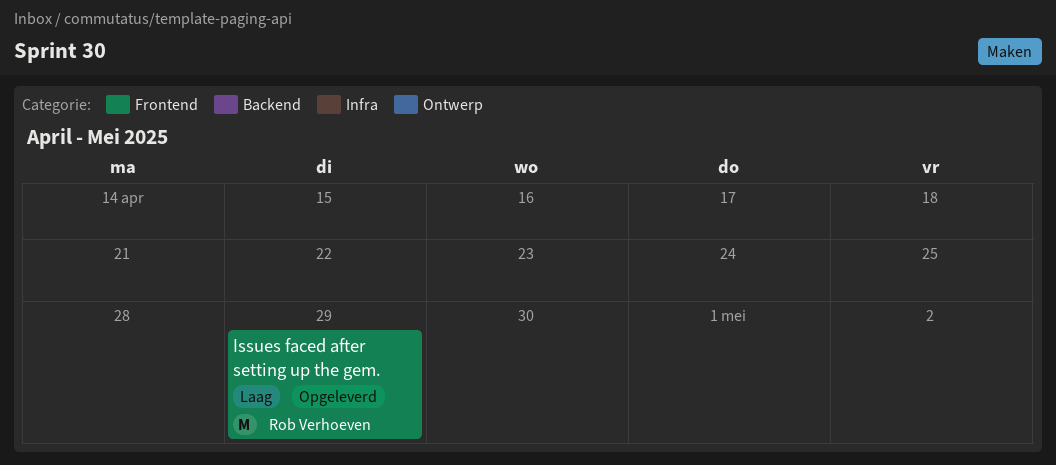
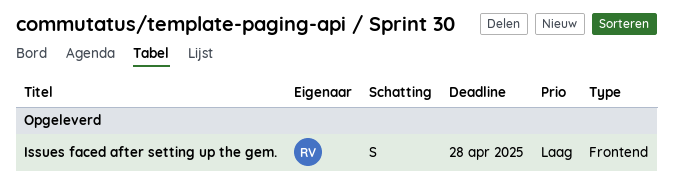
Issues faced after setting up the gem., estimate: M -> S
Issues faced after setting up the gem., due: Apr 29 -> Apr 28

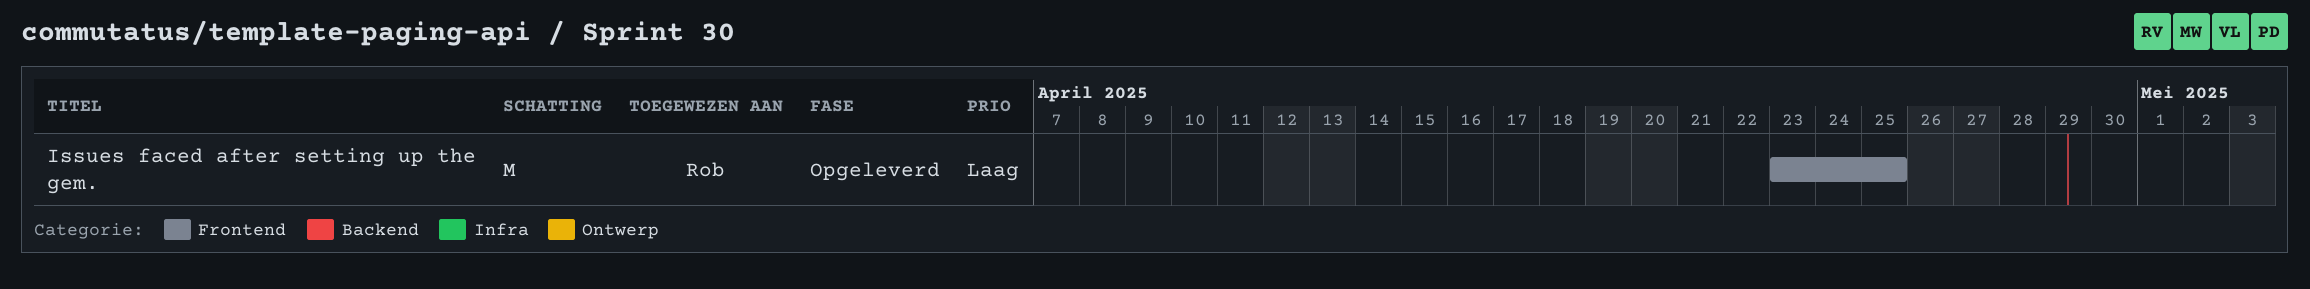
Issues faced after setting up the gem., estimate: S -> M
Issues faced after setting up the gem., due: Apr 28 -> Apr 25

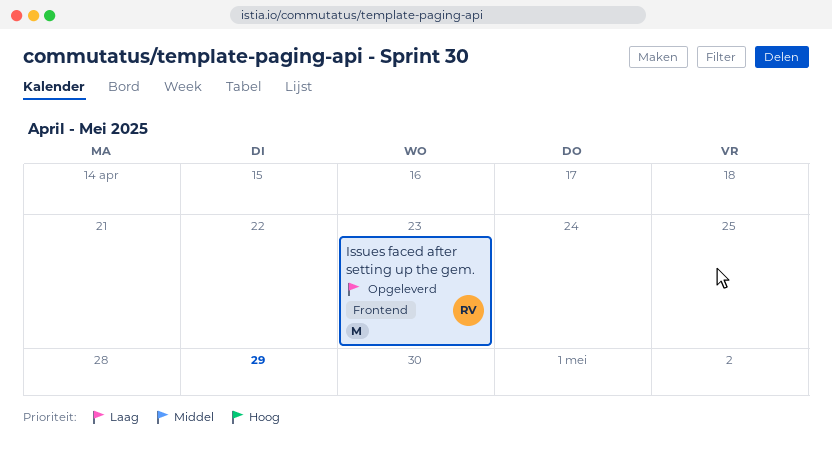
Issues faced after setting up the gem., due: Apr 25 -> Apr 23

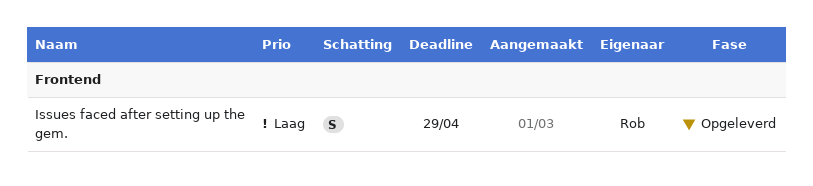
Issues faced after setting up the gem., estimate: M -> S
Issues faced after setting up the gem., due: Apr 23 -> Apr 29

